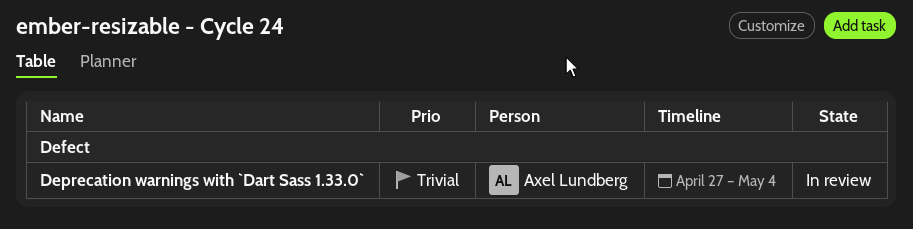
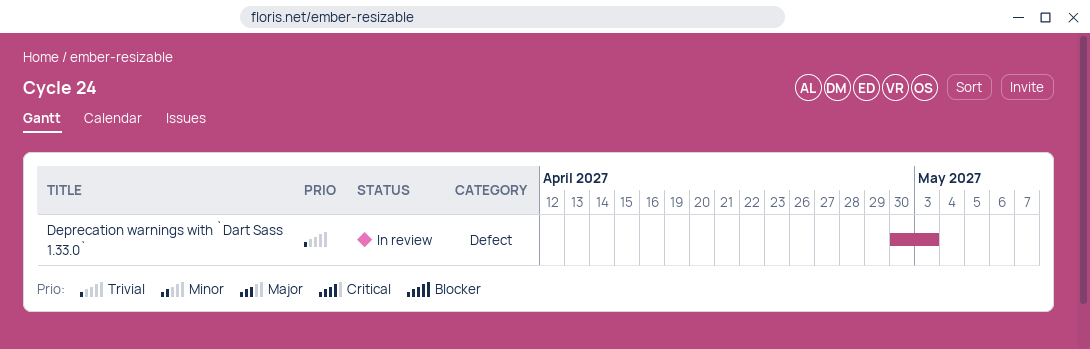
Deprecation warnings with `Dart Sass 1.33.0`, start: Apr 27 -> Apr 30
Deprecation warnings with `Dart Sass 1.33.0`, due: May 4 -> May 3

